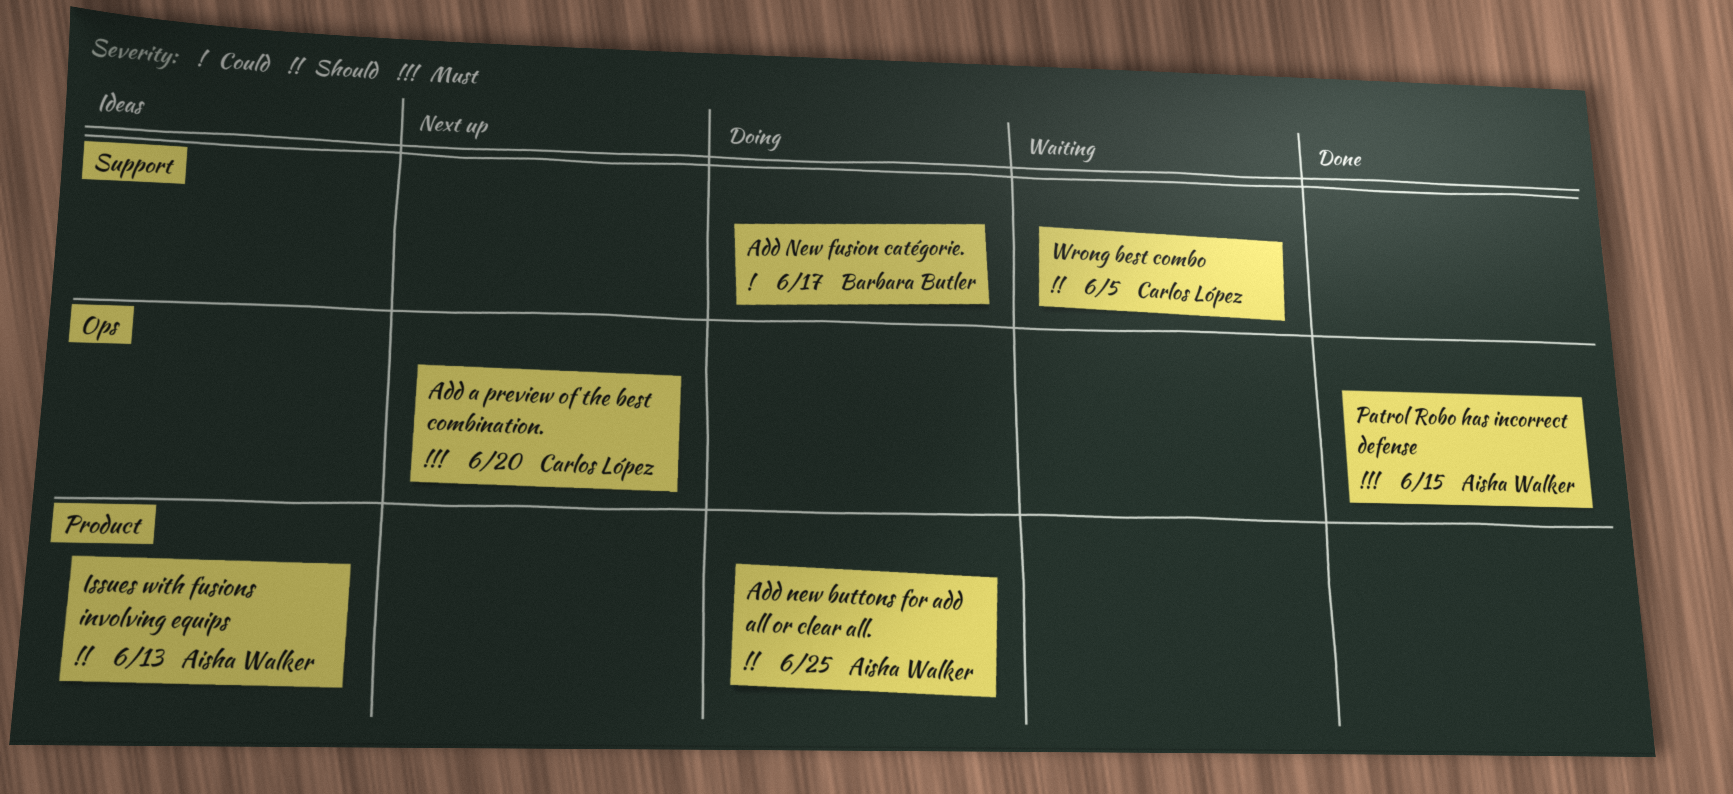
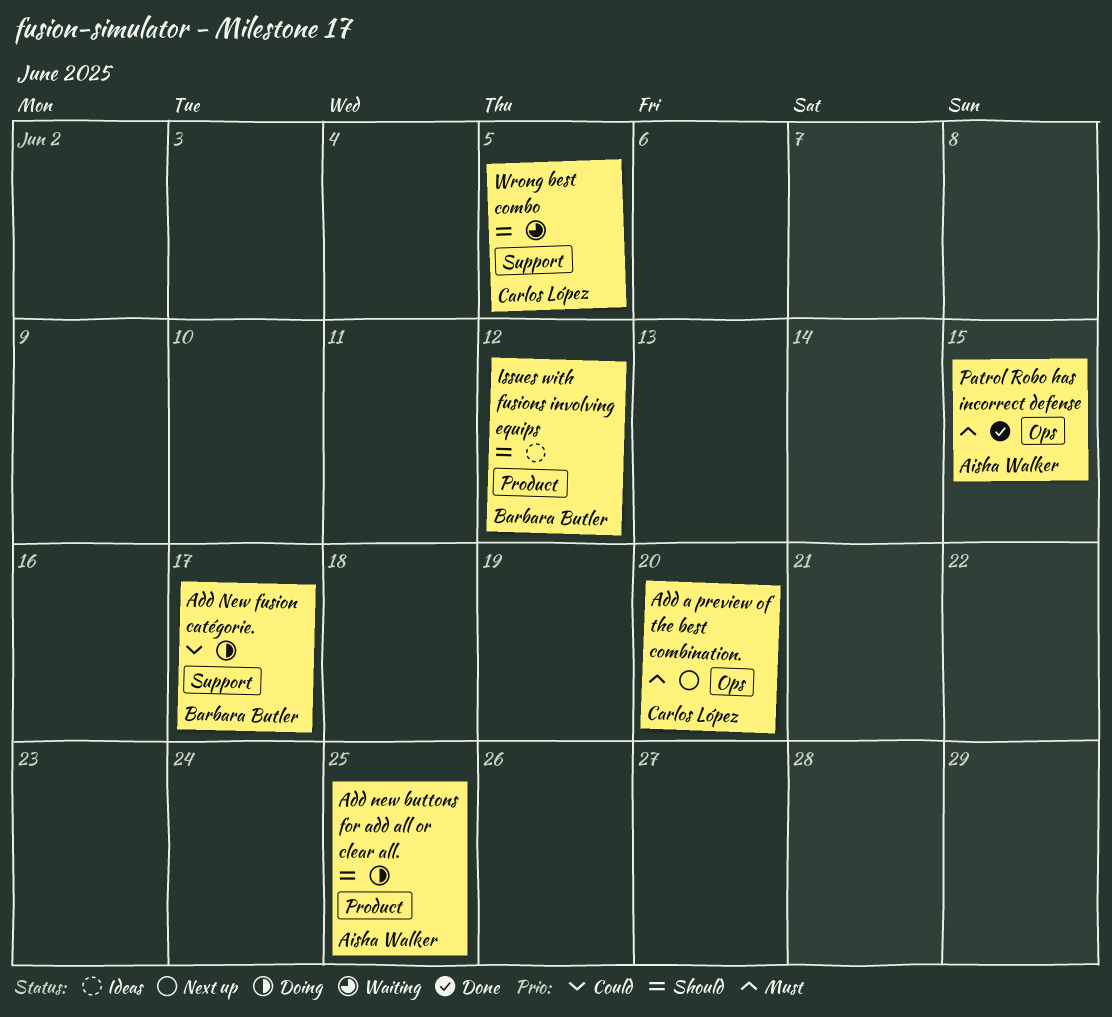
Issues with fusions involving equips, owner: Aisha Walker -> Barbara Butler
Issues with fusions involving equips, due: Jun 13 -> Jun 12

